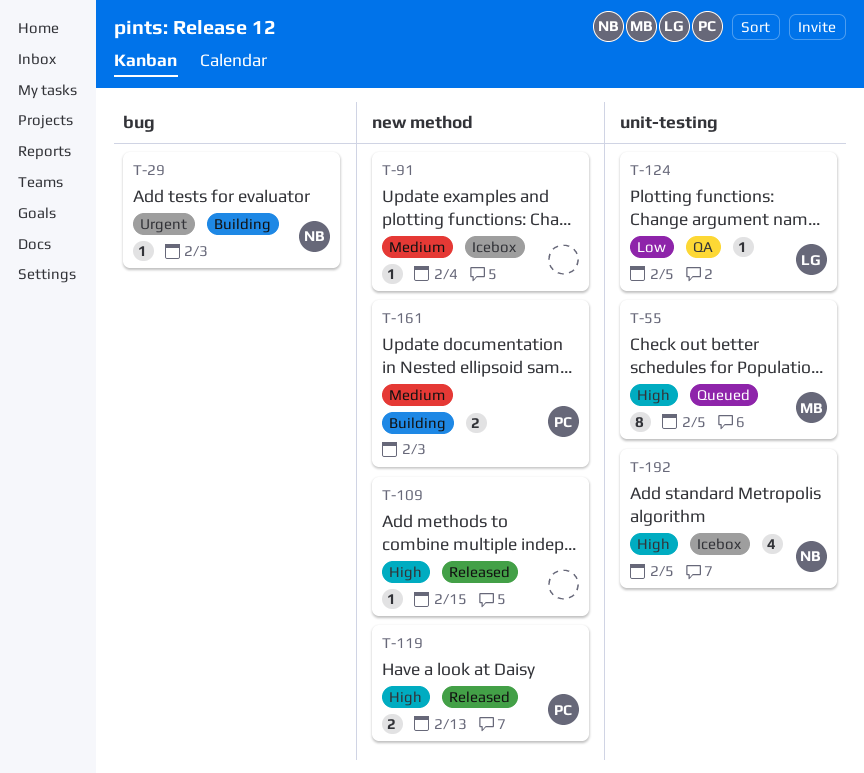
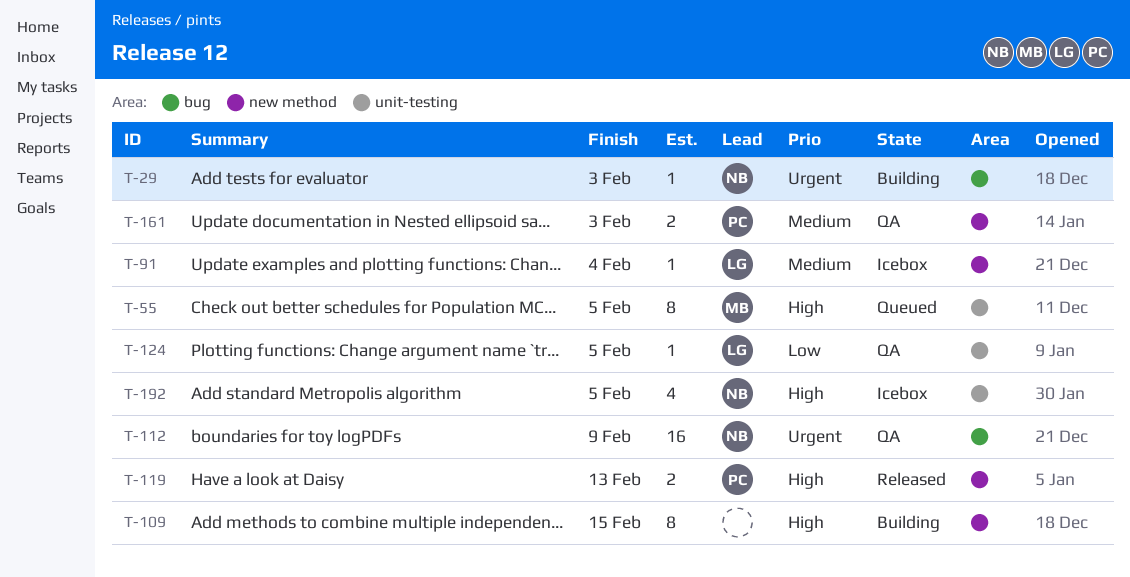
T-91, owner: none -> LG
T-109, status: Released -> Building
T-109, estimate: 1 -> 8
T-112: none -> present
T-161, status: Building -> QA

